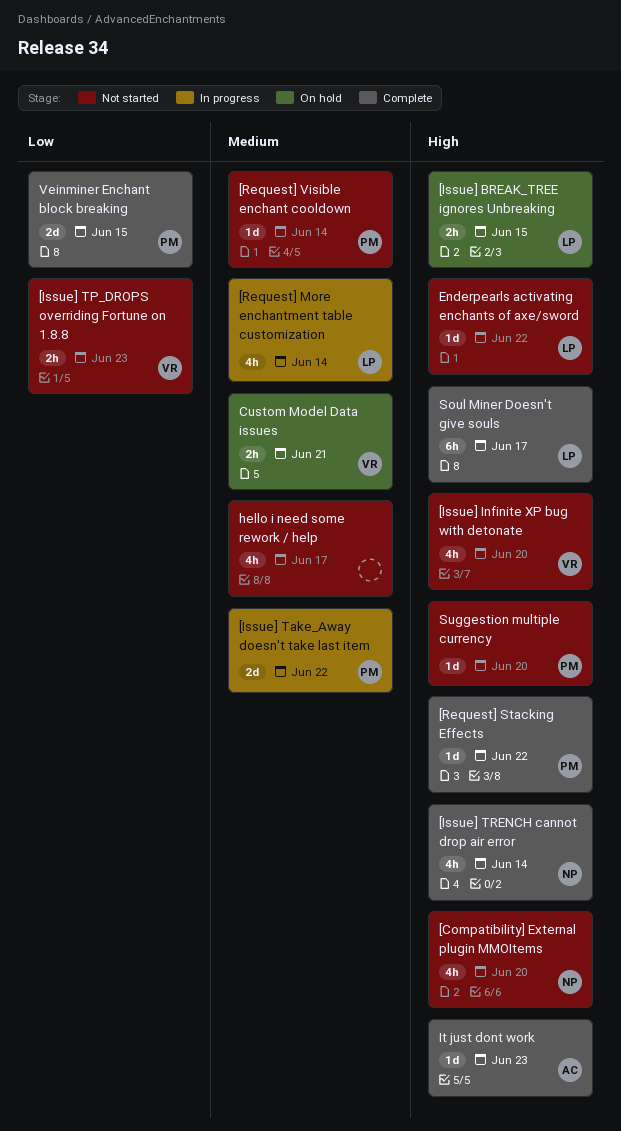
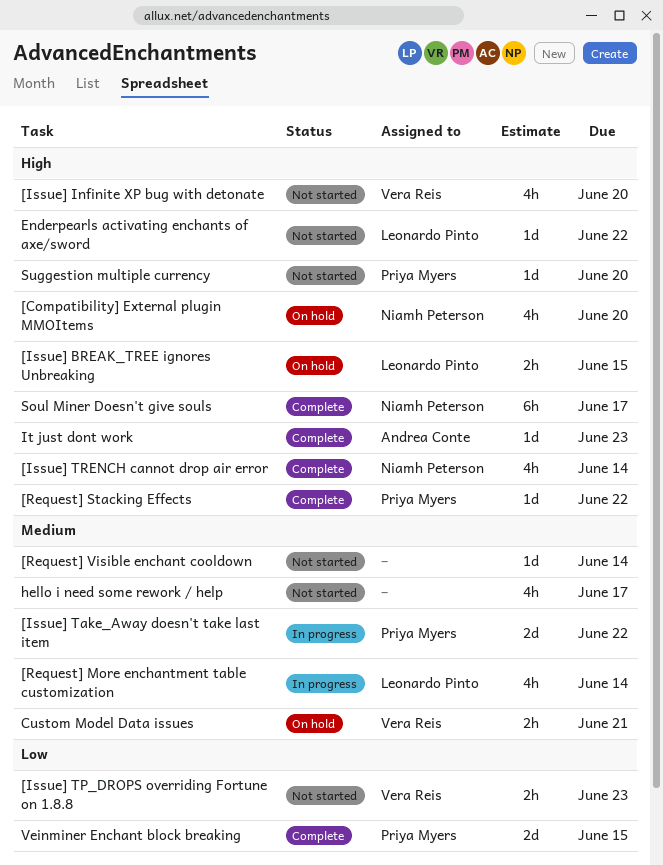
[Compatibility] External plugin MMOItems, status: Not started -> On hold
[Request] Visible enchant cooldown, owner: Priya Myers -> none
Soul Miner Doesn't give souls, owner: Leonardo Pinto -> Niamh Peterson

